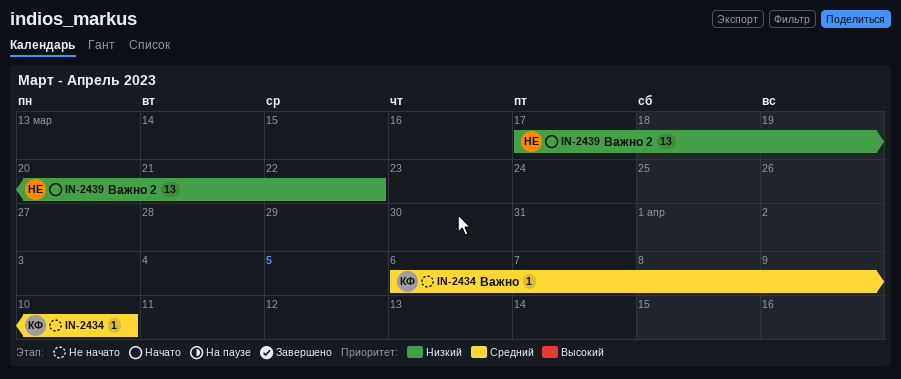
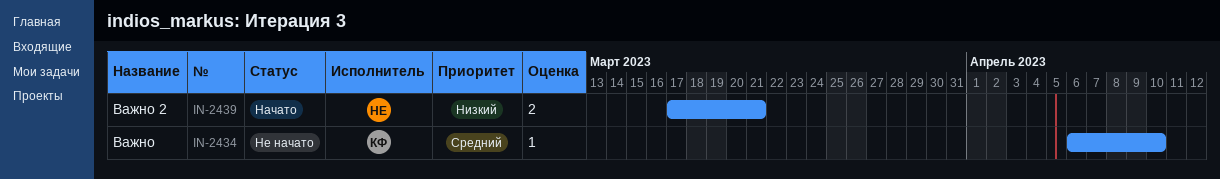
IN-2439, estimate: 13 -> 2
IN-2439, due: Mar 22 -> Mar 21

